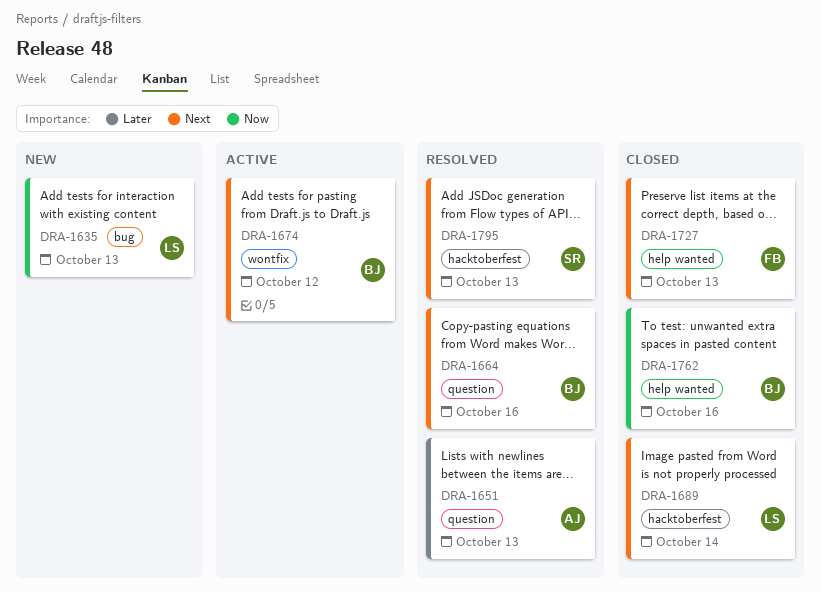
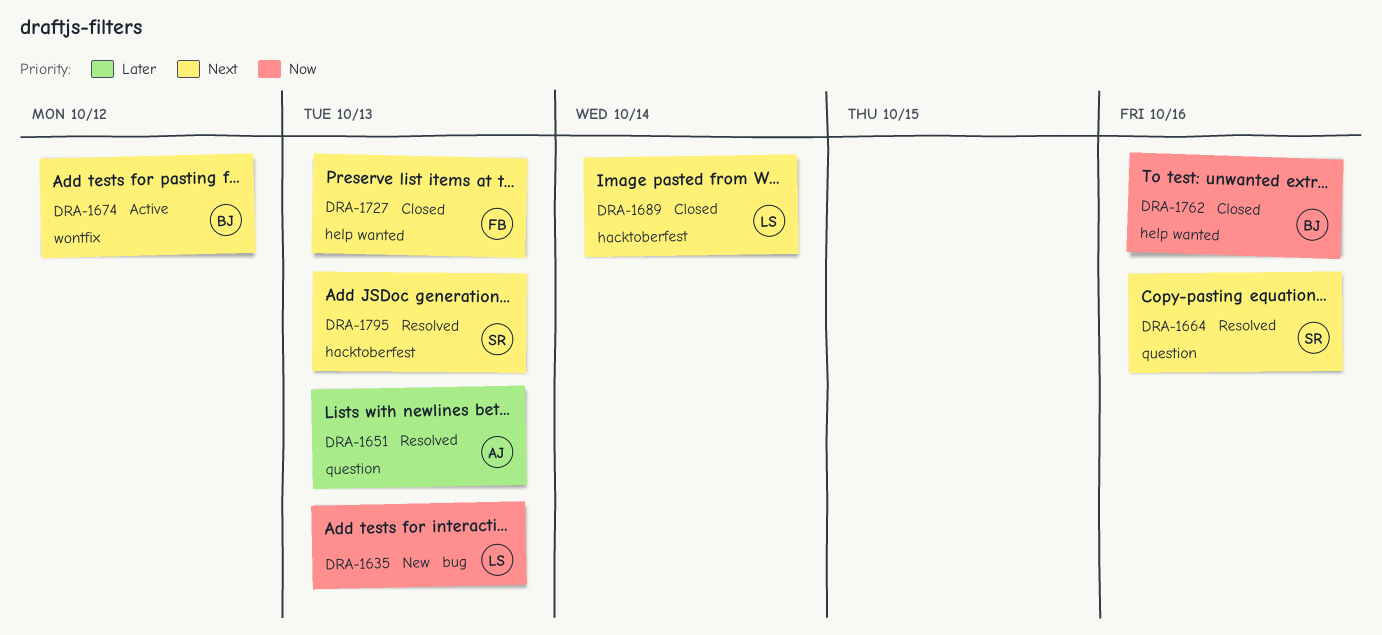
DRA-1664, owner: BJ -> SR

